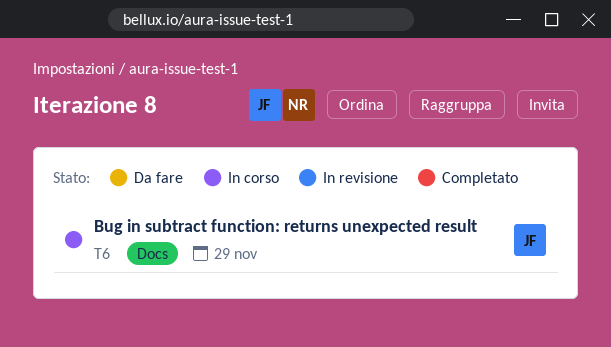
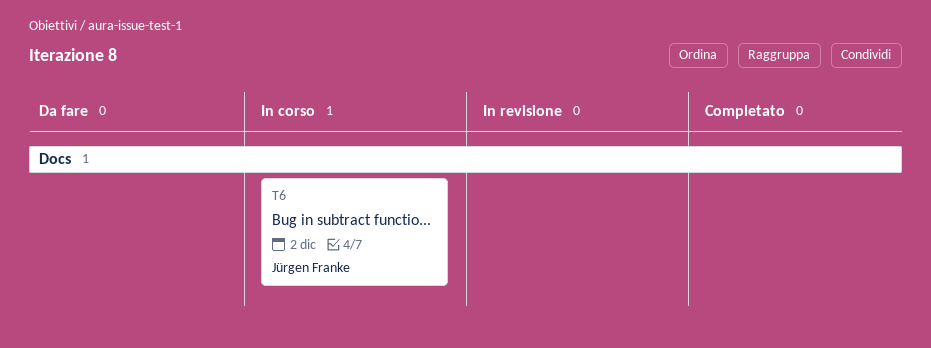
T6, due: Nov 29 -> Dec 2

